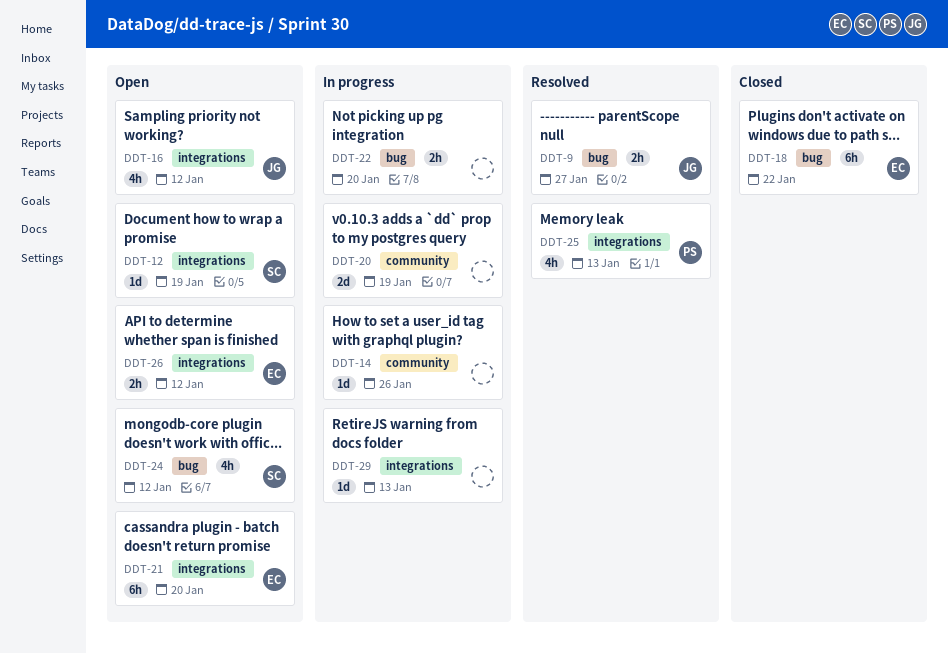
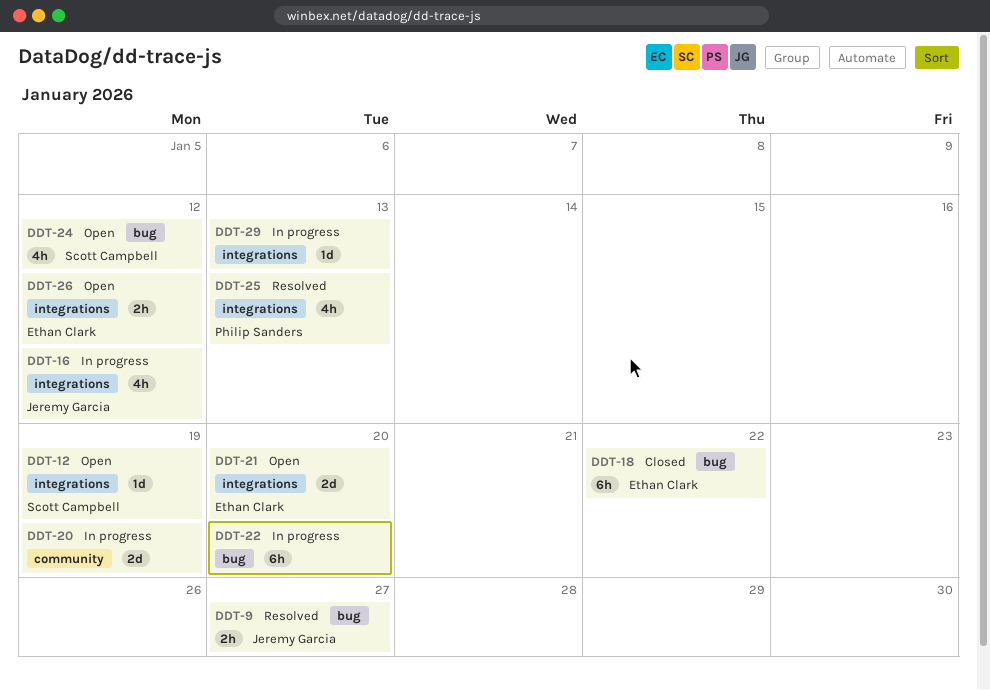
DDT-14: present -> none
DDT-16, status: Open -> In progress
DDT-21, estimate: 6h -> 2d
DDT-22, estimate: 2h -> 6h

